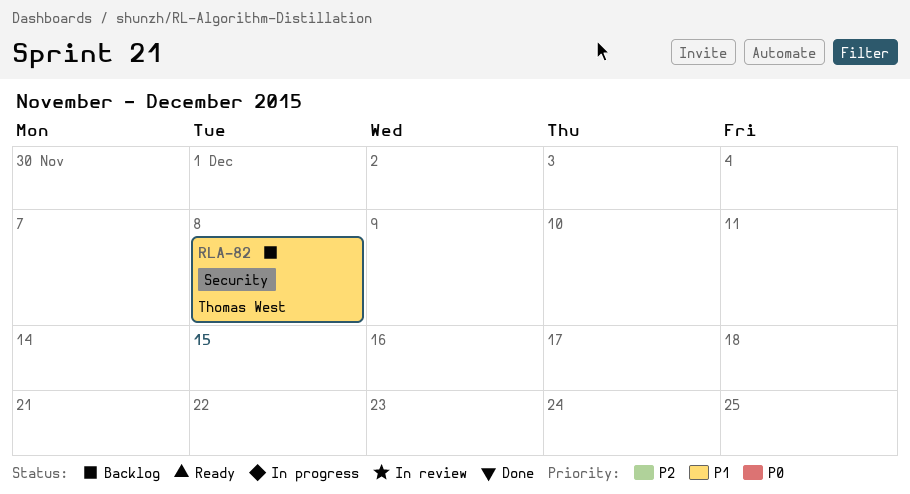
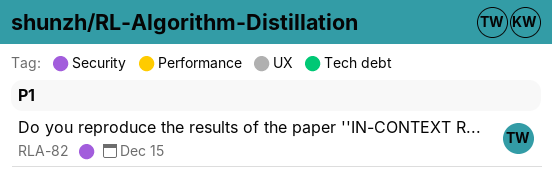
RLA-82, due: Dec 8 -> Dec 15

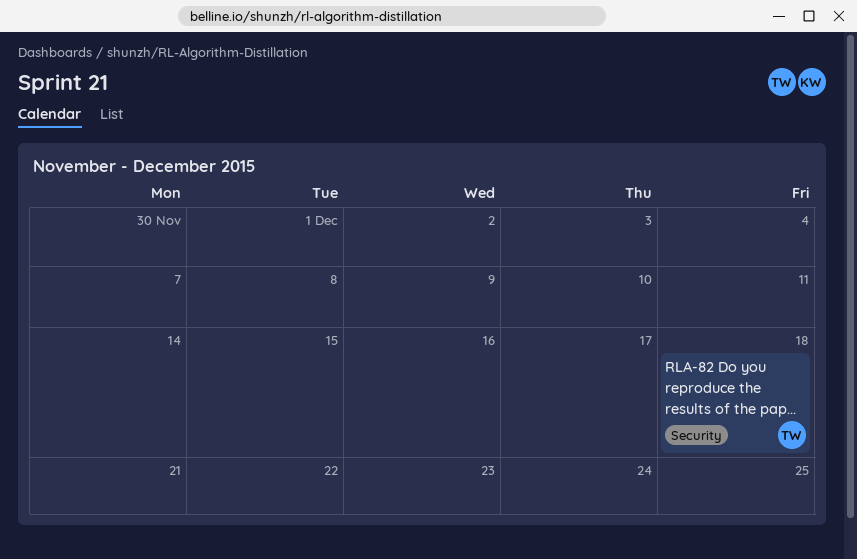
RLA-82, due: Dec 15 -> Dec 18

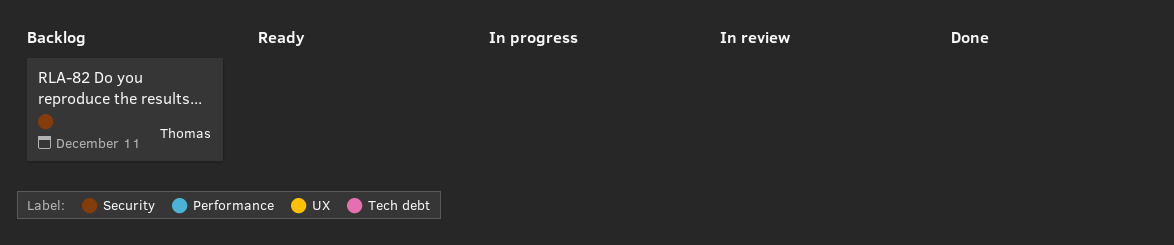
RLA-82, due: Dec 18 -> Dec 11

